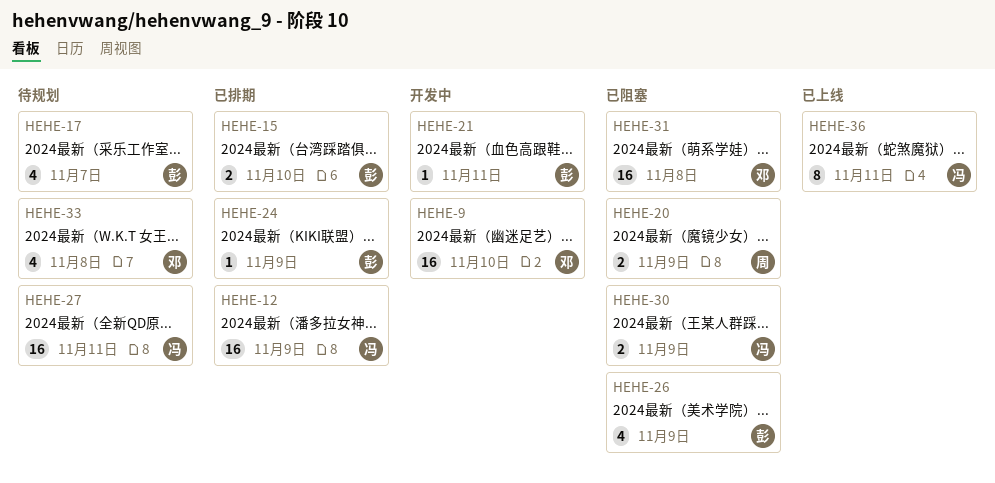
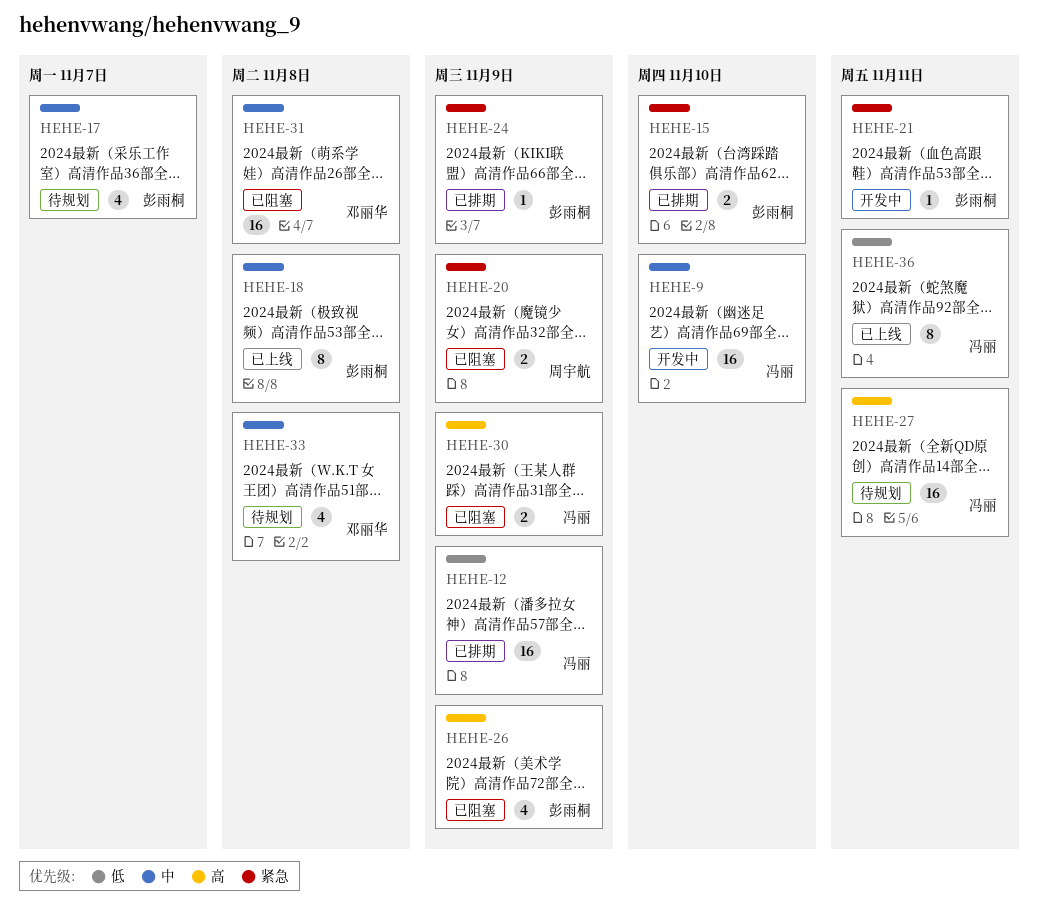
HEHE-9, owner: 邓丽华 -> 冯丽
HEHE-18: none -> present

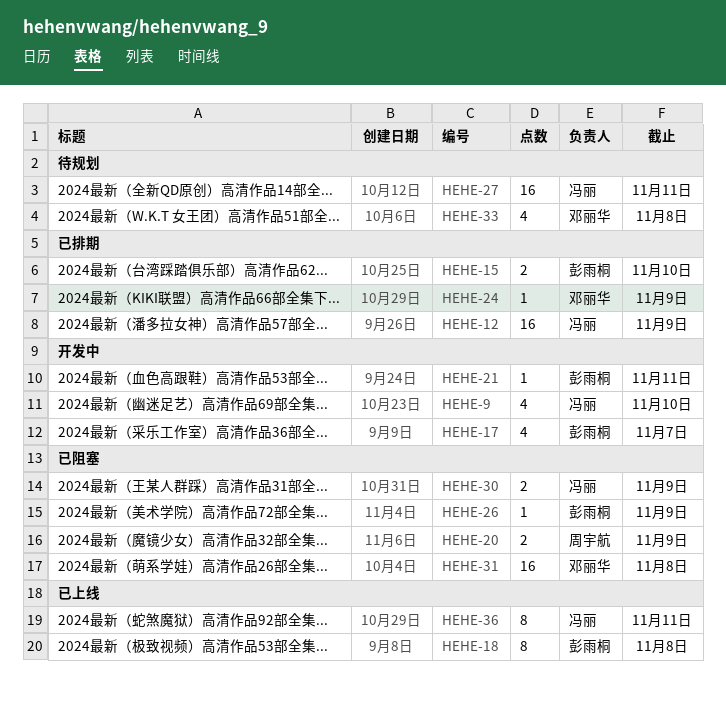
HEHE-9, estimate: 16 -> 4
HEHE-17, status: 待规划 -> 开发中
HEHE-24, owner: 彭雨桐 -> 邓丽华
HEHE-26, estimate: 4 -> 1

